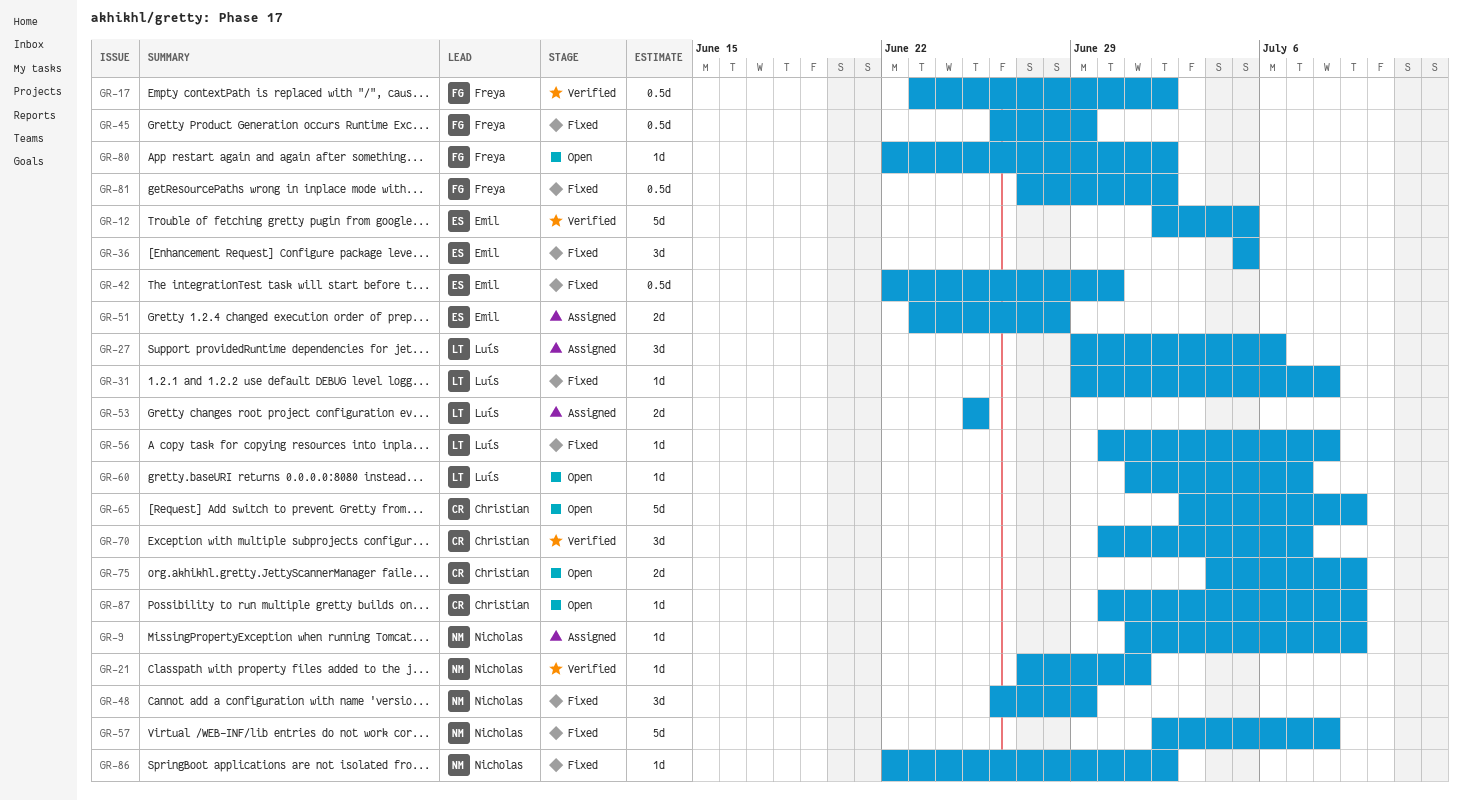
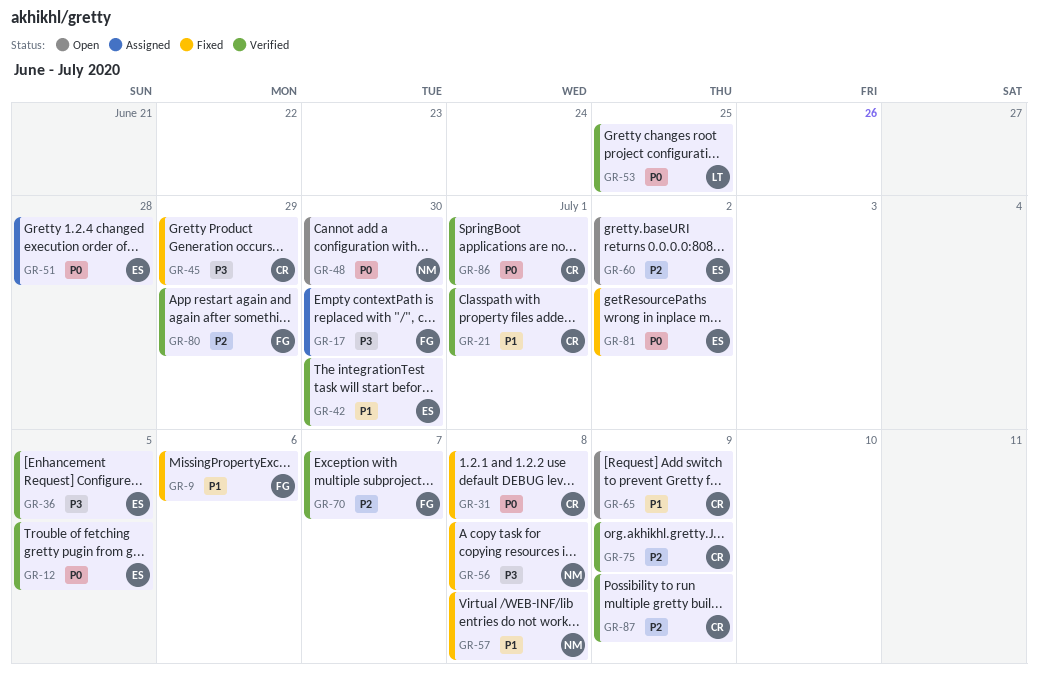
GR-9, status: Assigned -> Fixed
GR-9, owner: Nicholas -> Freya
GR-9, due: Jul 9 -> Jul 6
GR-17, status: Verified -> Assigned
GR-17, due: Jul 2 -> Jun 30
GR-21, owner: Nicholas -> Christian
GR-27: present -> none
GR-31, owner: Luís -> Christian
GR-36, status: Fixed -> Verified
GR-42, status: Fixed -> Verified
GR-45, owner: Freya -> Christian
GR-48, status: Fixed -> Open
GR-48, due: Jun 29 -> Jun 30
GR-53, status: Assigned -> Verified
GR-56, owner: Luís -> Nicholas
GR-60, owner: Luís -> Emil
GR-60, due: Jul 7 -> Jul 2
GR-70, owner: Christian -> Freya
GR-75, status: Open -> Verified
GR-80, status: Open -> Verified
GR-80, due: Jul 2 -> Jun 29
GR-81, owner: Freya -> Emil
GR-86, status: Fixed -> Verified
GR-86, owner: Nicholas -> Christian
GR-86, due: Jul 2 -> Jul 1
GR-87, status: Open -> Verified

